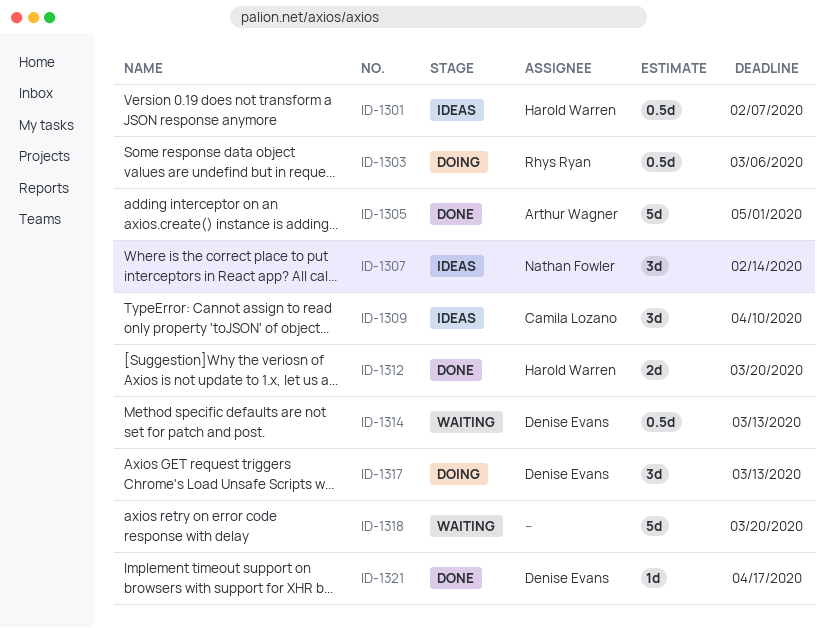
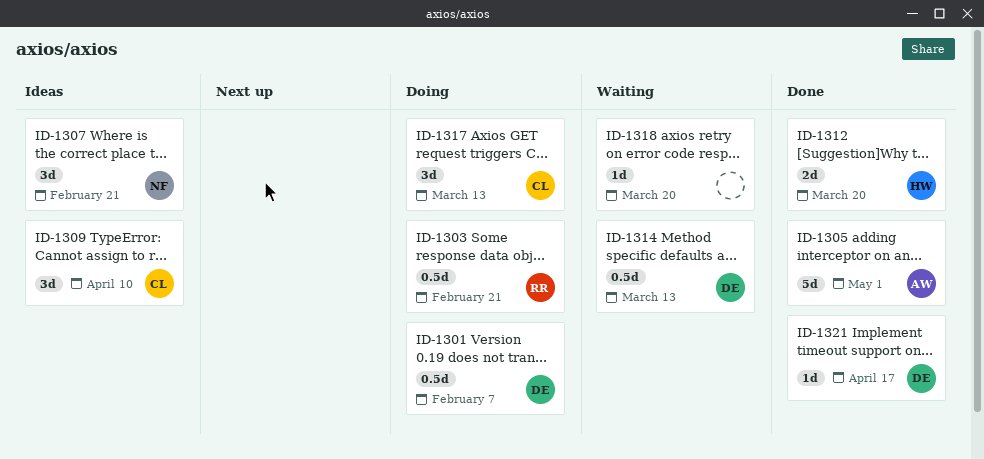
ID-1301, status: Ideas -> Doing
ID-1301, owner: Harold Warren -> Denise Evans
ID-1303, due: Mar 6 -> Feb 21
ID-1307, due: Feb 14 -> Feb 21
ID-1317, owner: Denise Evans -> Camila Lozano
ID-1318, estimate: 5d -> 1d

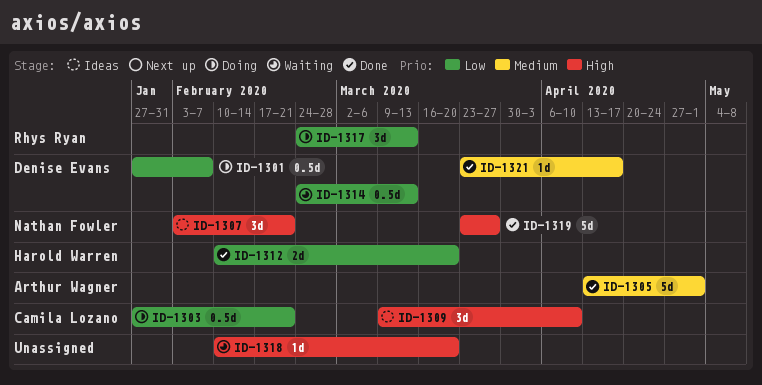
ID-1303, owner: Rhys Ryan -> Camila Lozano
ID-1317, owner: Camila Lozano -> Rhys Ryan
ID-1319: none -> present

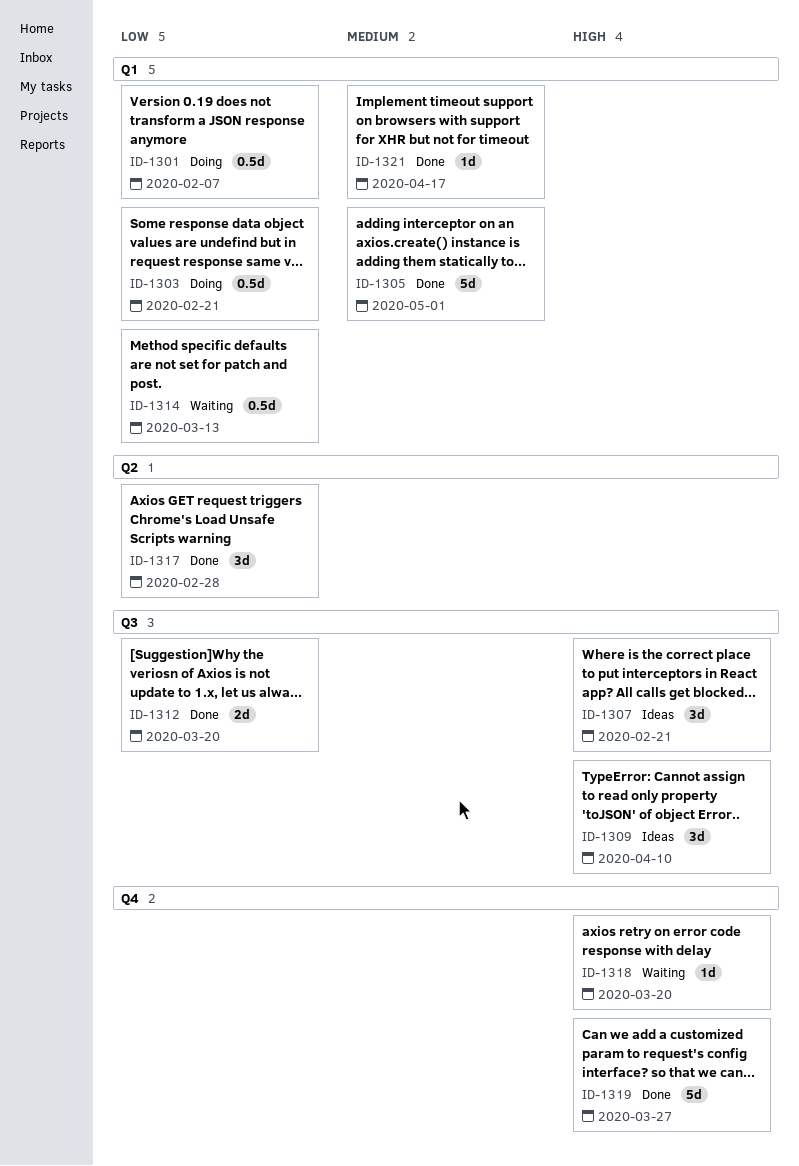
ID-1317, status: Doing -> Done
ID-1317, due: Mar 13 -> Feb 28

